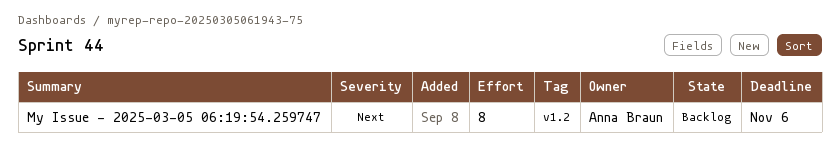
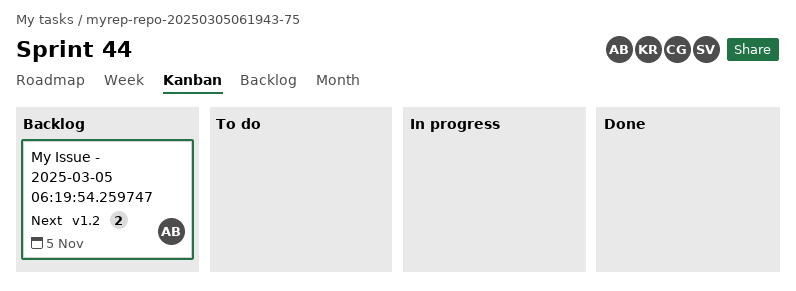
My Issue - 2025-03-05 06:19:54.259747, estimate: 8 -> 2
My Issue - 2025-03-05 06:19:54.259747, due: Nov 6 -> Nov 5

